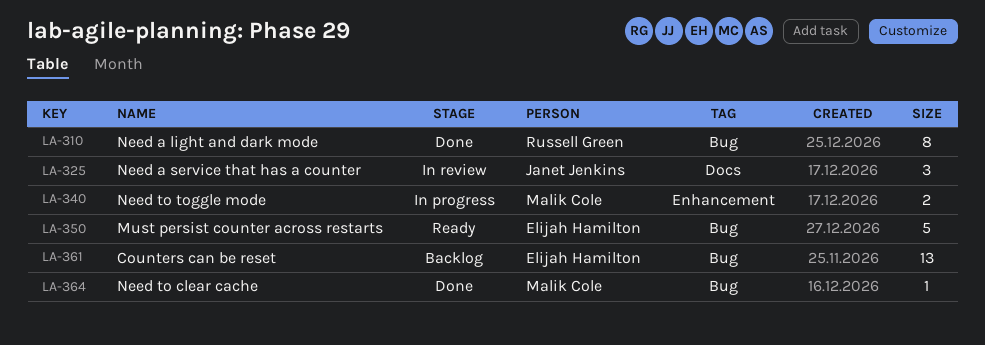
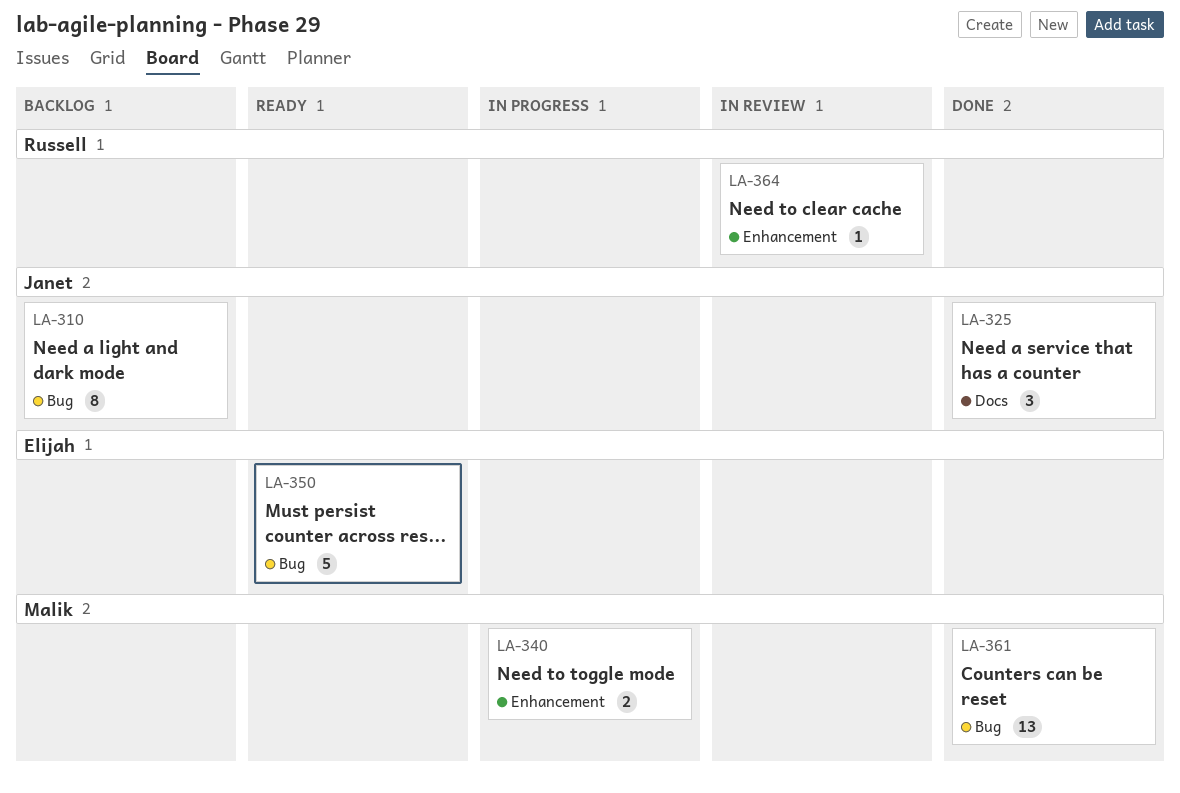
LA-310, status: Done -> Backlog
LA-310, owner: Russell Green -> Janet Jenkins
LA-325, status: In review -> Done
LA-361, status: Backlog -> Done
LA-361, owner: Elijah Hamilton -> Malik Cole
LA-364, status: Done -> In review
LA-364, owner: Malik Cole -> Russell Green
LA-364, label: Bug -> Enhancement

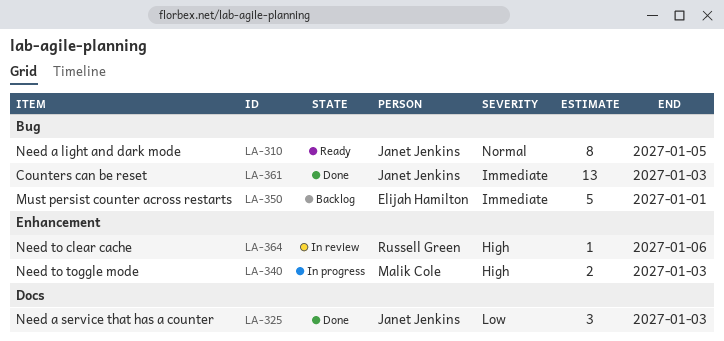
LA-310, status: Backlog -> Ready
LA-350, status: Ready -> Backlog
LA-361, owner: Malik Cole -> Janet Jenkins

